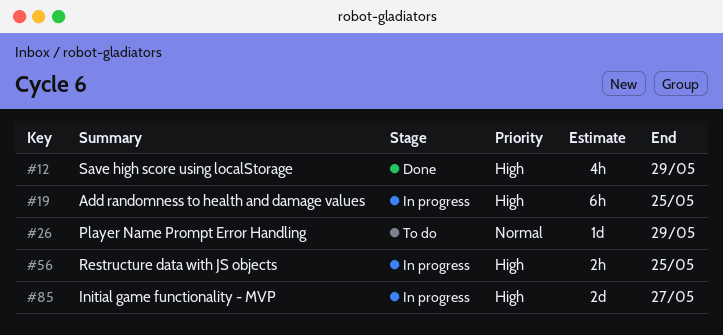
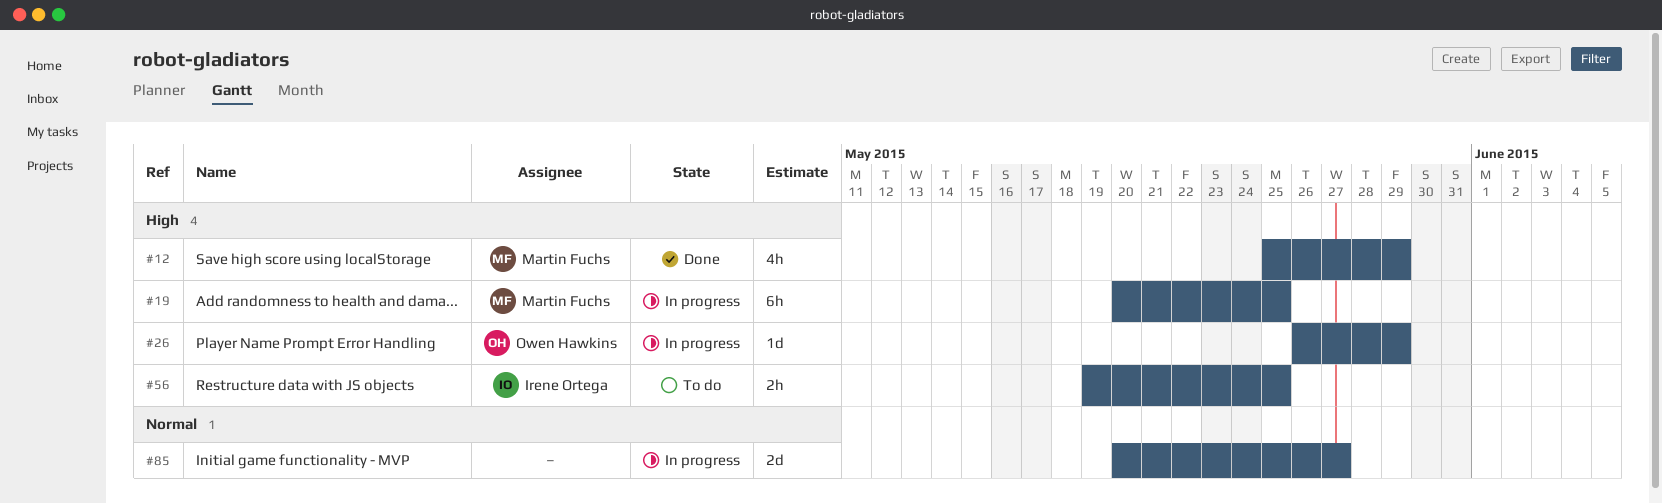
#26, status: To do -> In progress
#26, priority: Normal -> High
#56, status: In progress -> To do
#85, priority: High -> Normal

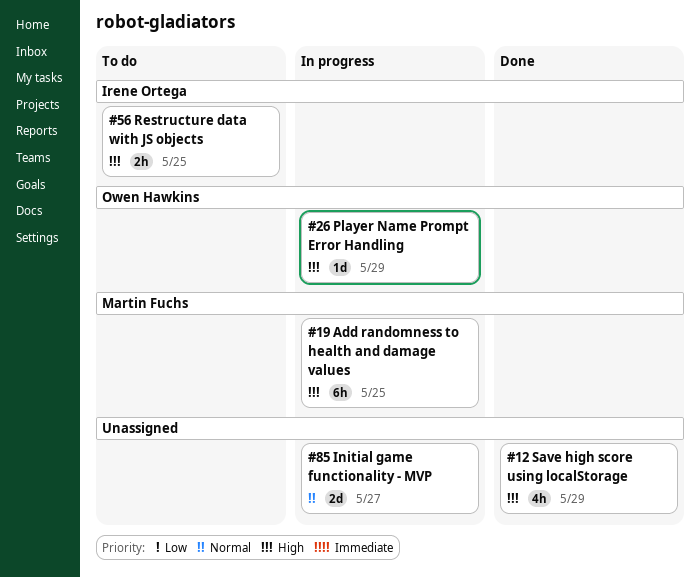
#12, owner: Martin Fuchs -> none

